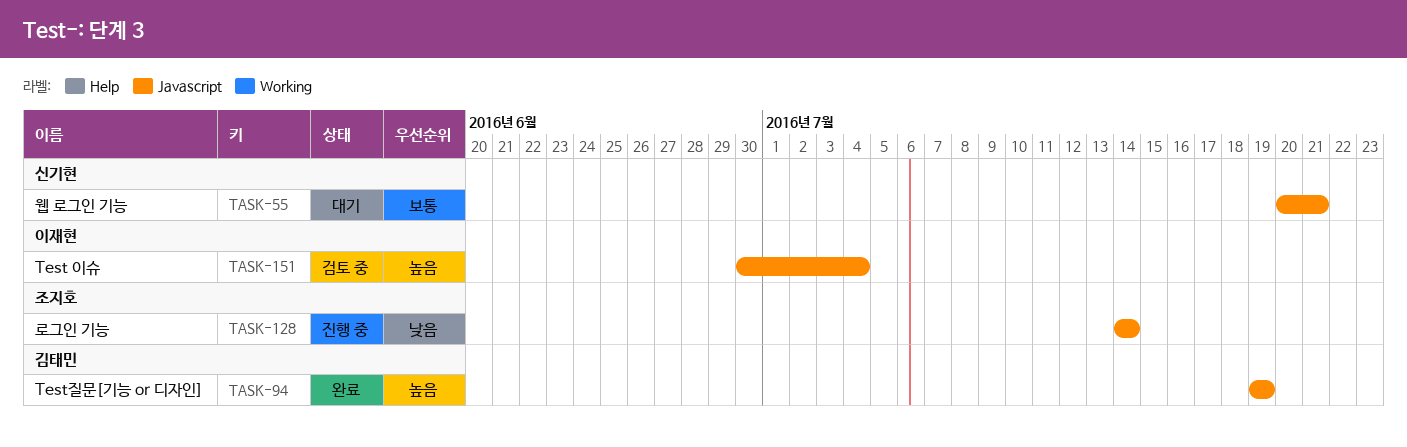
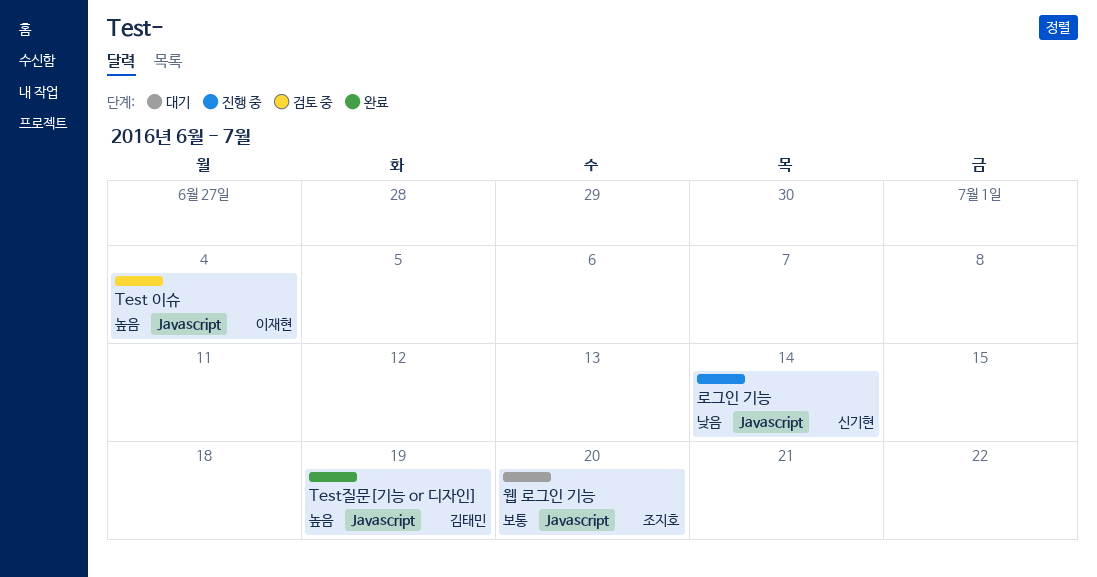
로그인 기능, owner: 조지호 -> 신기현
웹 로그인 기능, owner: 신기현 -> 조지호
웹 로그인 기능, due: Jul 21 -> Jul 20

